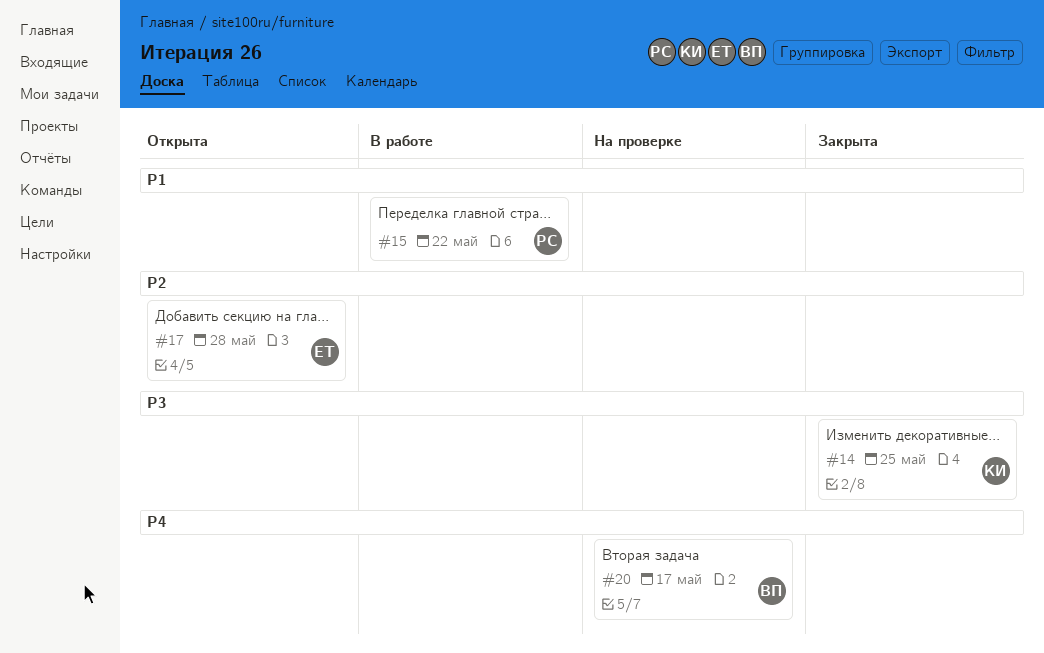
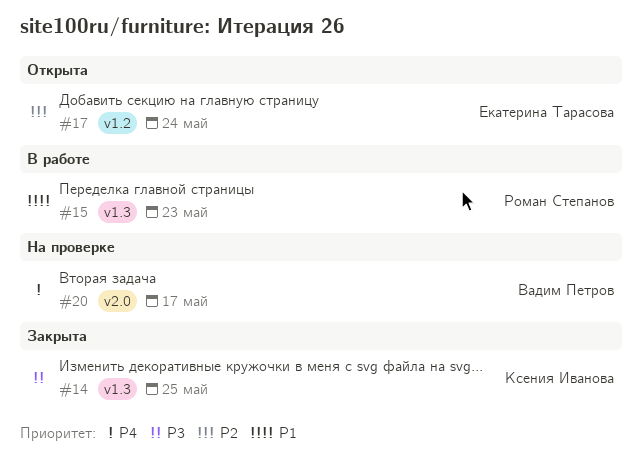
#15, due: May 22 -> May 23
#17, due: May 28 -> May 24

